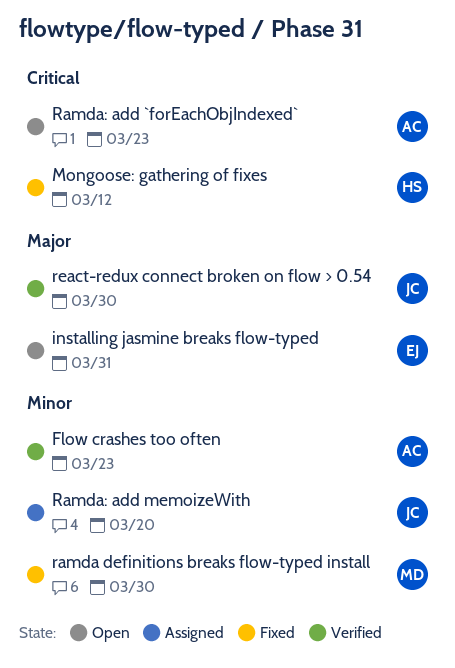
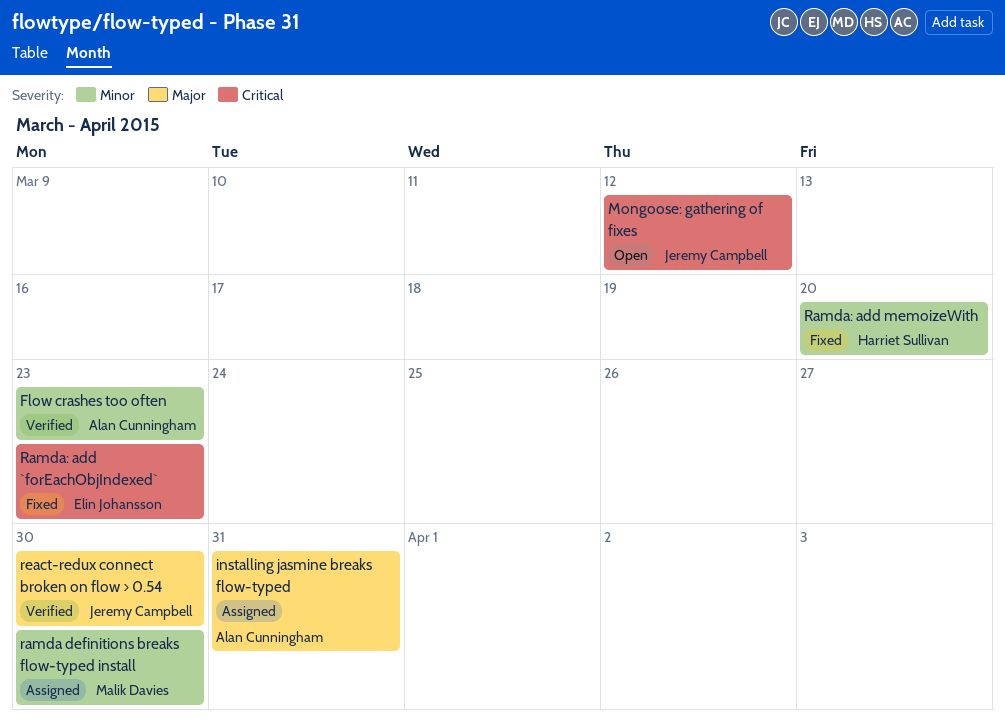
installing jasmine breaks flow-typed, status: Open -> Assigned
installing jasmine breaks flow-typed, owner: Elin Johansson -> Alan Cunningham
Mongoose: gathering of fixes, status: Fixed -> Open
Mongoose: gathering of fixes, owner: Harriet Sullivan -> Jeremy Campbell
ramda definitions breaks flow-typed install, status: Fixed -> Assigned
Ramda: add `forEachObjIndexed`, status: Open -> Fixed
Ramda: add `forEachObjIndexed`, owner: Alan Cunningham -> Elin Johansson
Ramda: add memoizeWith, status: Assigned -> Fixed
Ramda: add memoizeWith, owner: Jeremy Campbell -> Harriet Sullivan

